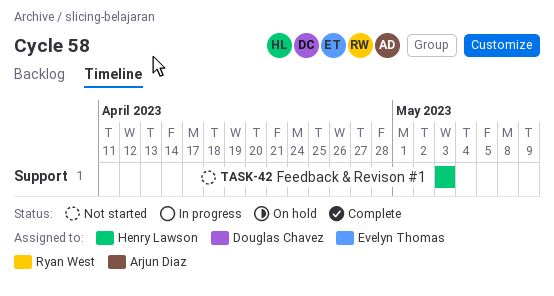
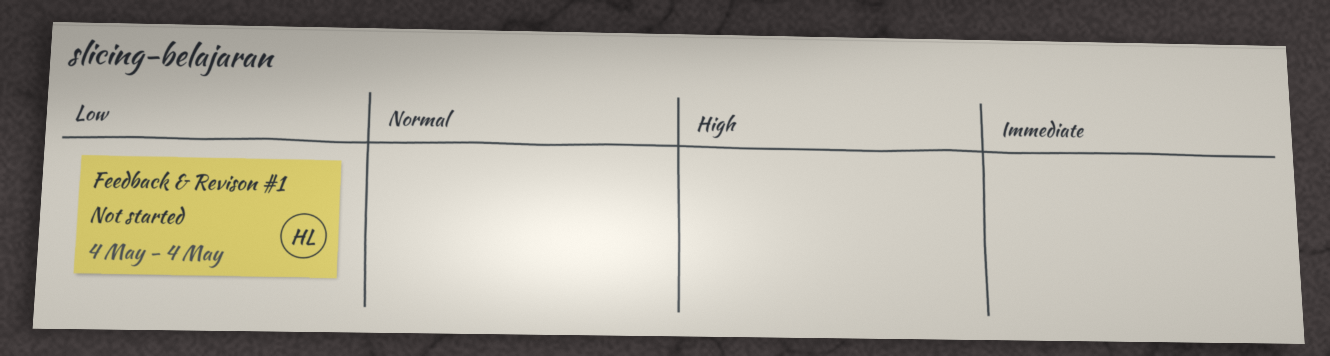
Feedback & Revison #1, start: May 3 -> May 4
Feedback & Revison #1, due: May 3 -> May 4

